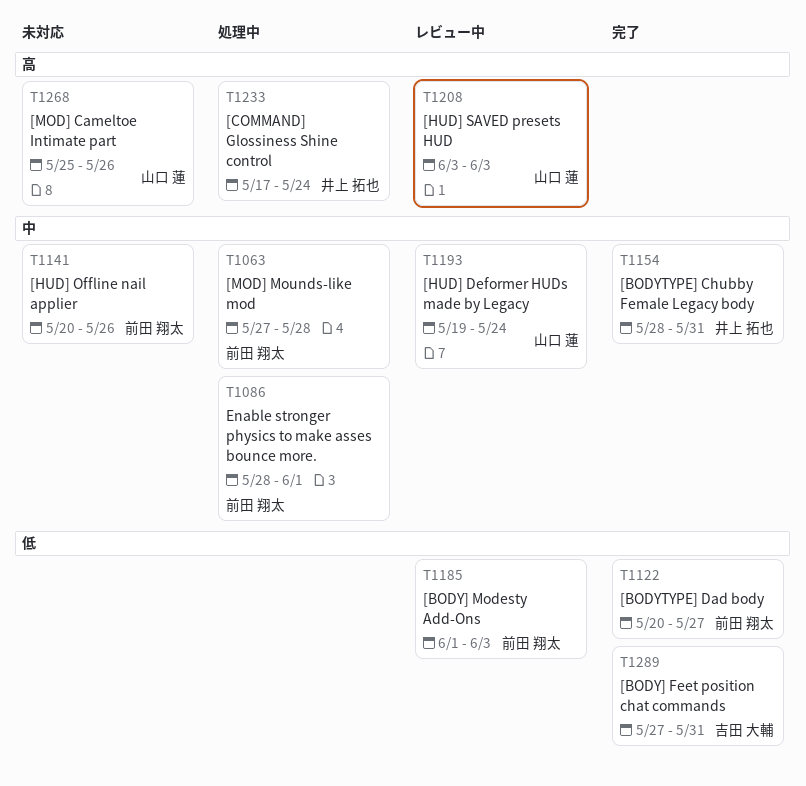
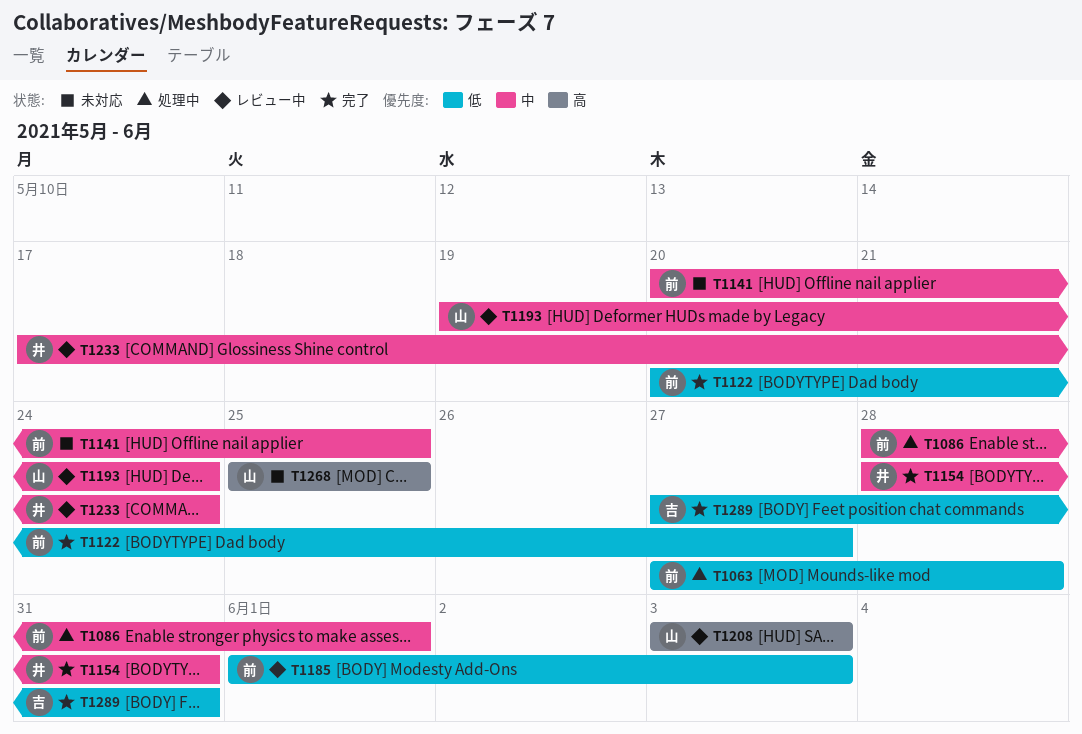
T1063, priority: 中 -> 低
T1141, due: May 26 -> May 25
T1233, status: 処理中 -> レビュー中
T1233, priority: 高 -> 中
T1268, due: May 26 -> May 25

